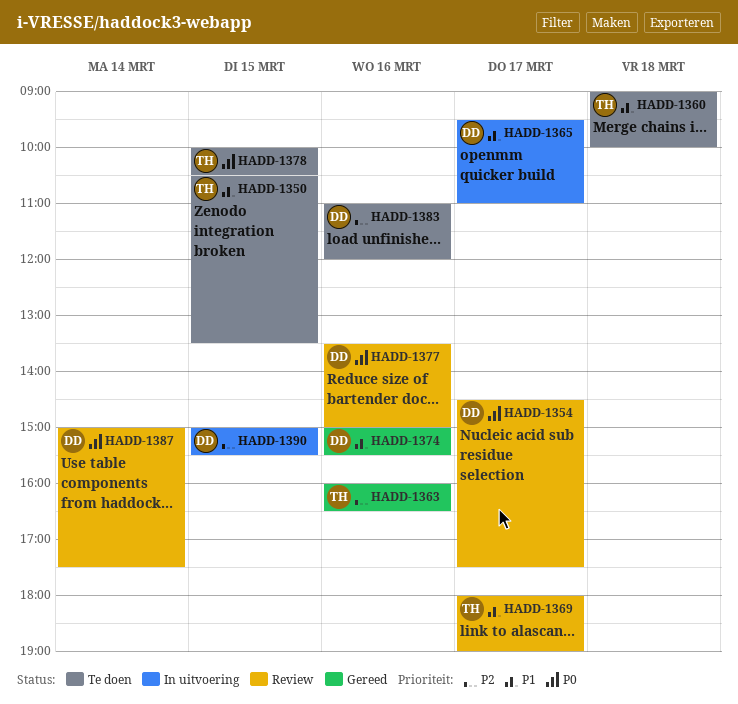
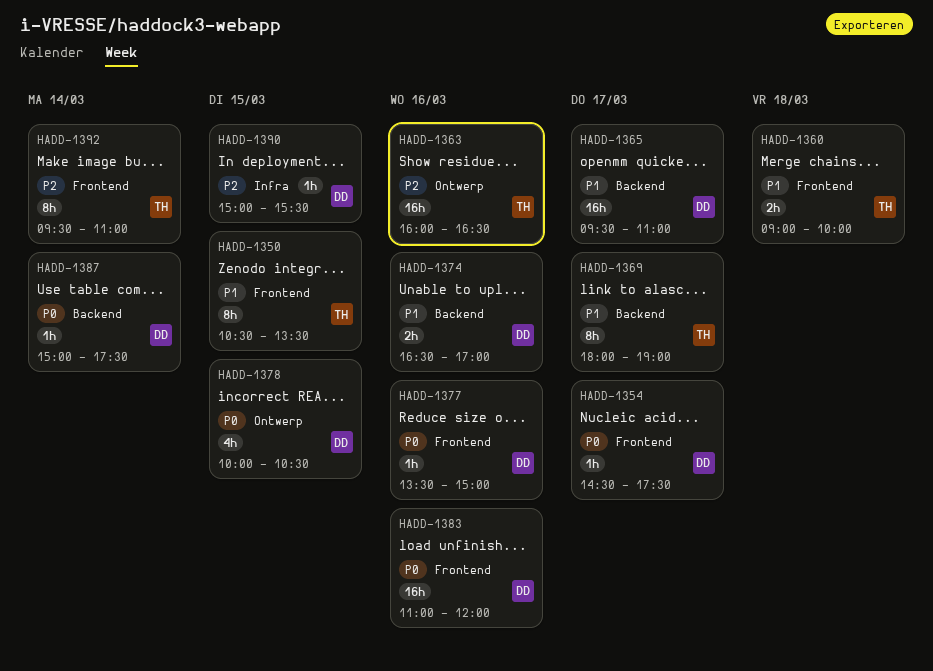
HADD-1374, begins: 15:00 -> 16:30
HADD-1374, ends: 15:30 -> 17:00
HADD-1378, owner: TH -> DD
HADD-1383, priority: P2 -> P0
HADD-1392: none -> present

